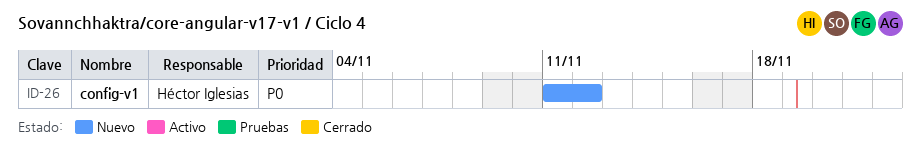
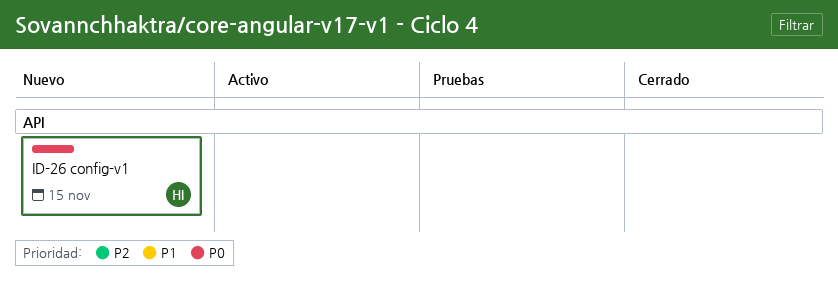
ID-26, due: Nov 12 -> Nov 15

